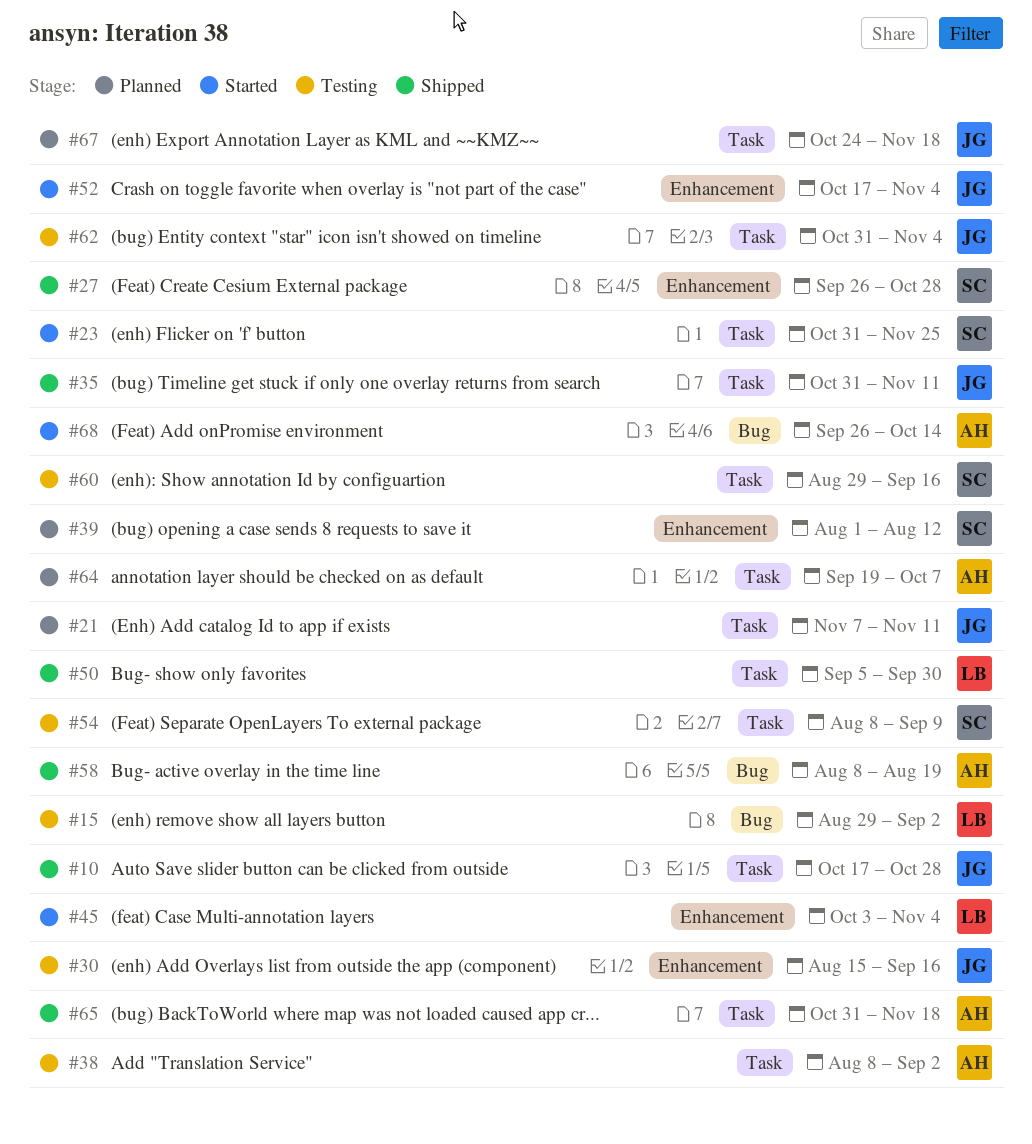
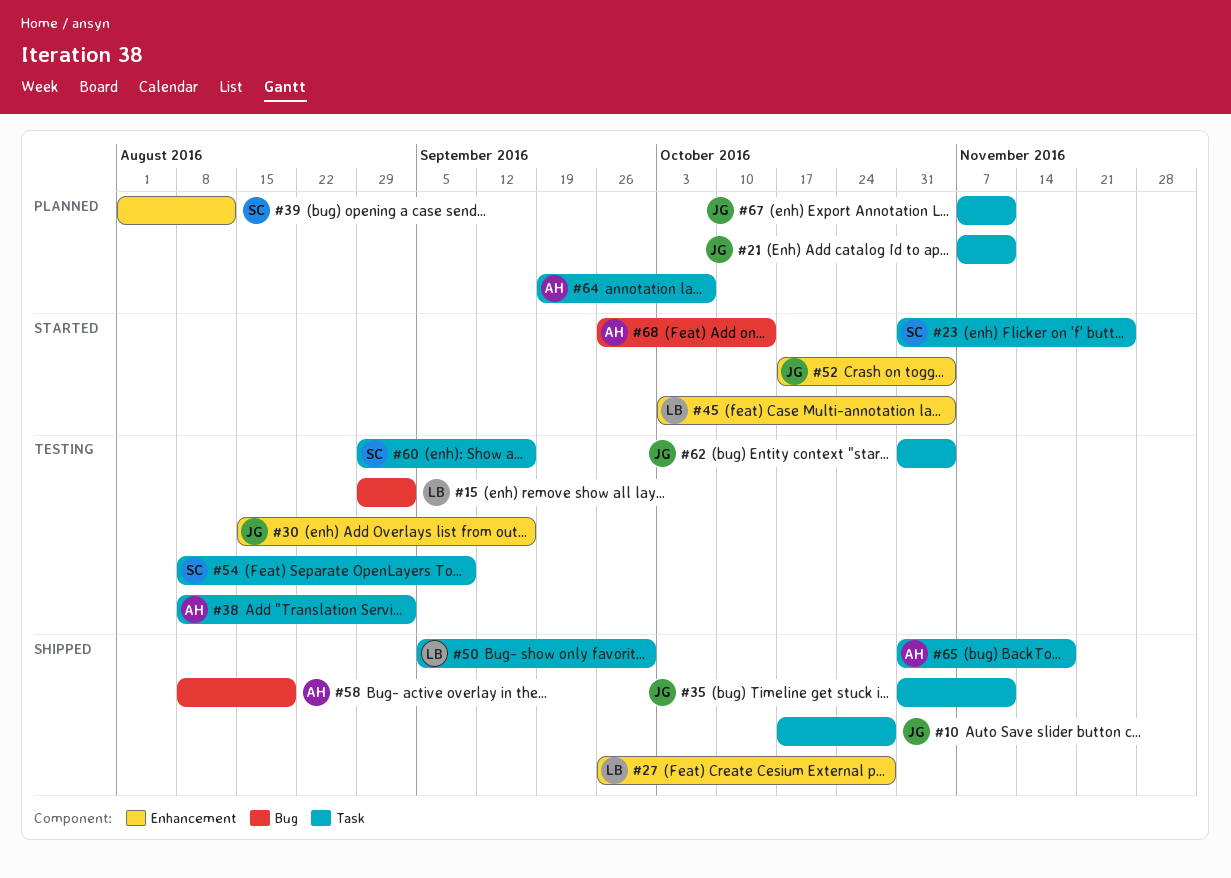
#27, owner: SC -> LB
#67, start: Oct 24 -> Nov 7
#67, due: Nov 18 -> Nov 11

